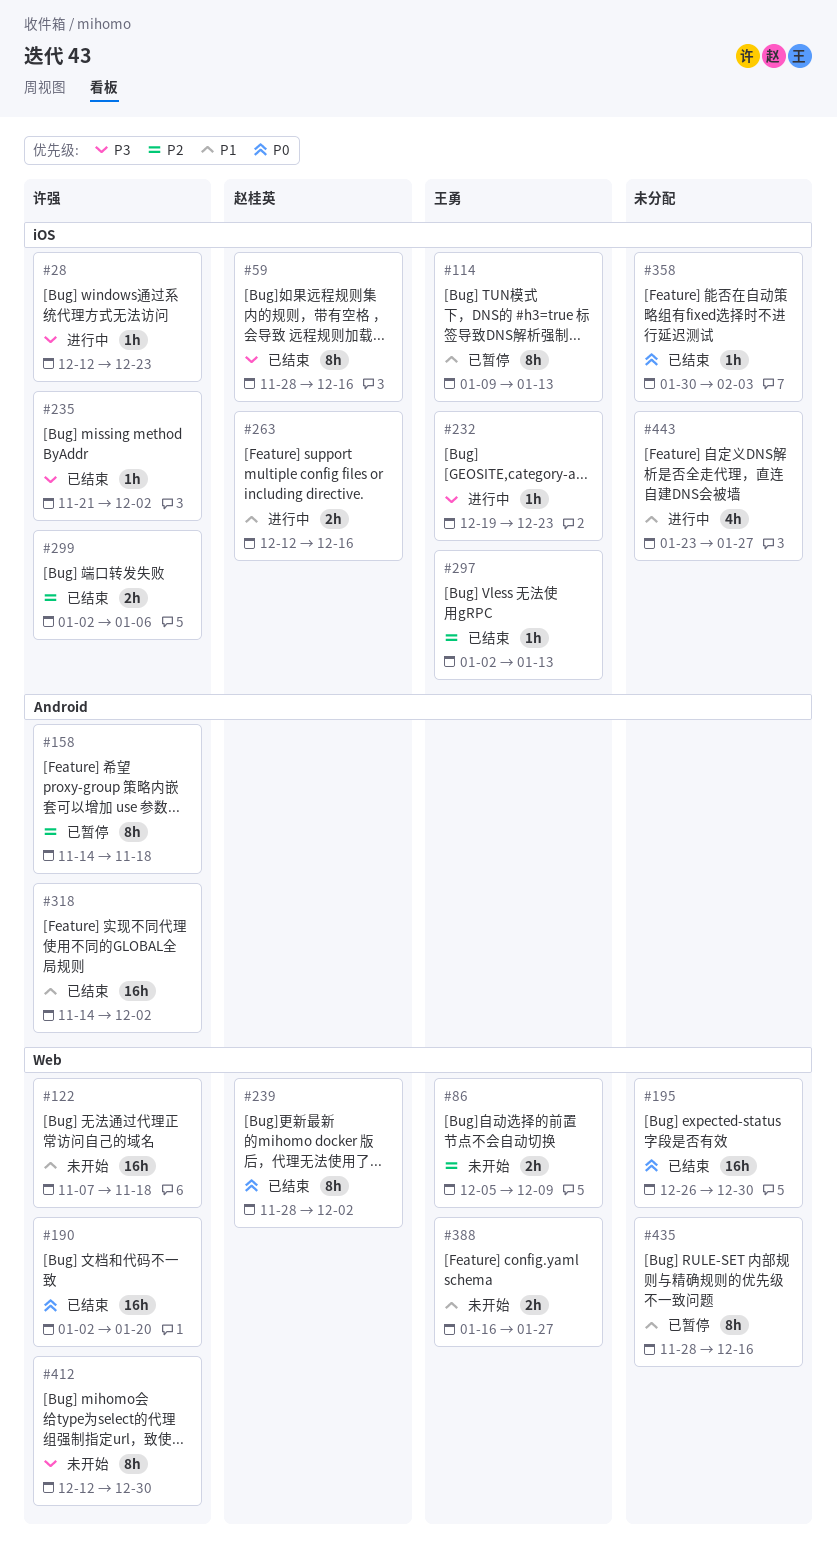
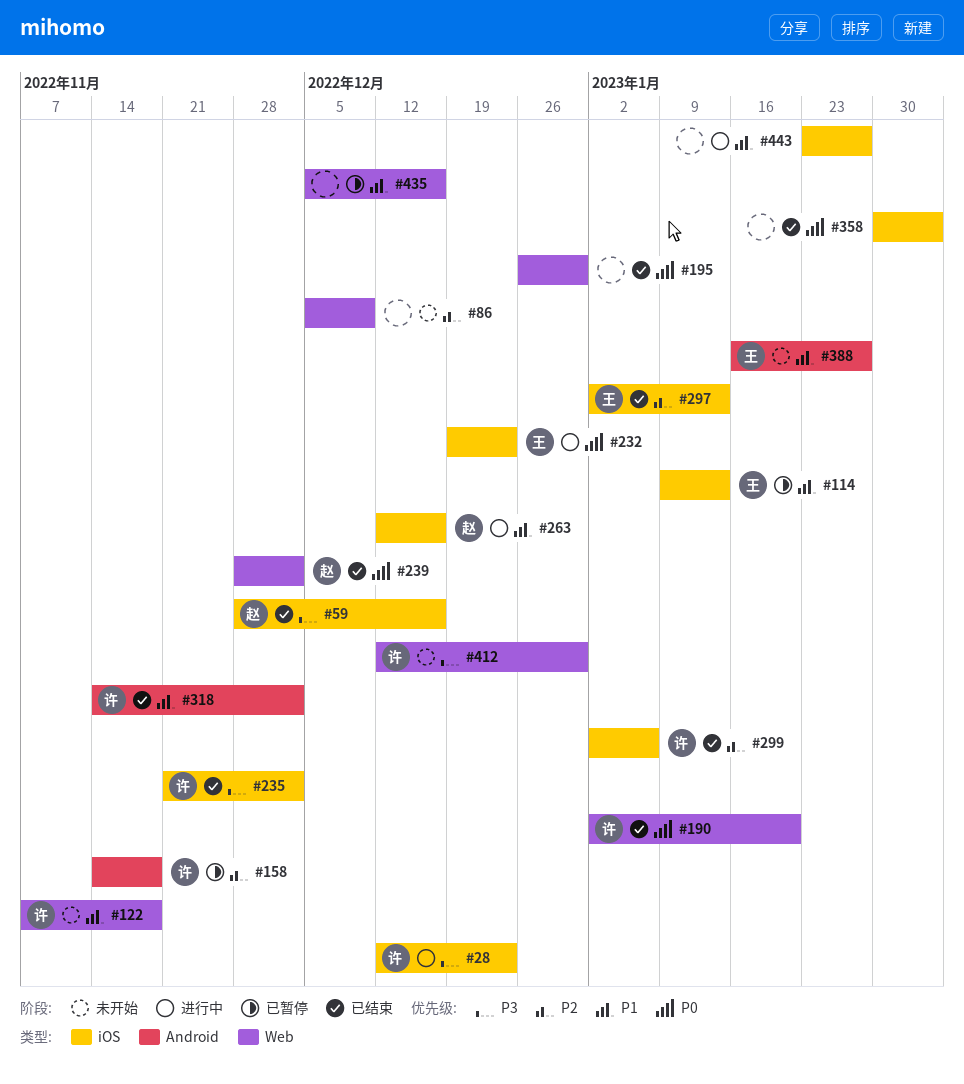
#86, owner: 王勇 -> none
#232, priority: P3 -> P0
#388, label: Web -> Android
#435, start: Nov 28 -> Dec 5

